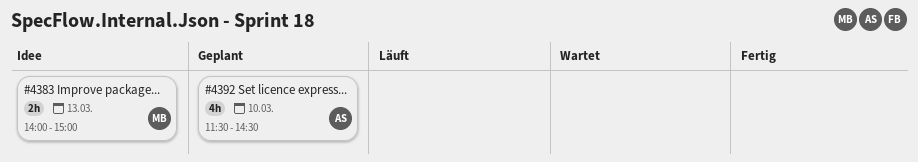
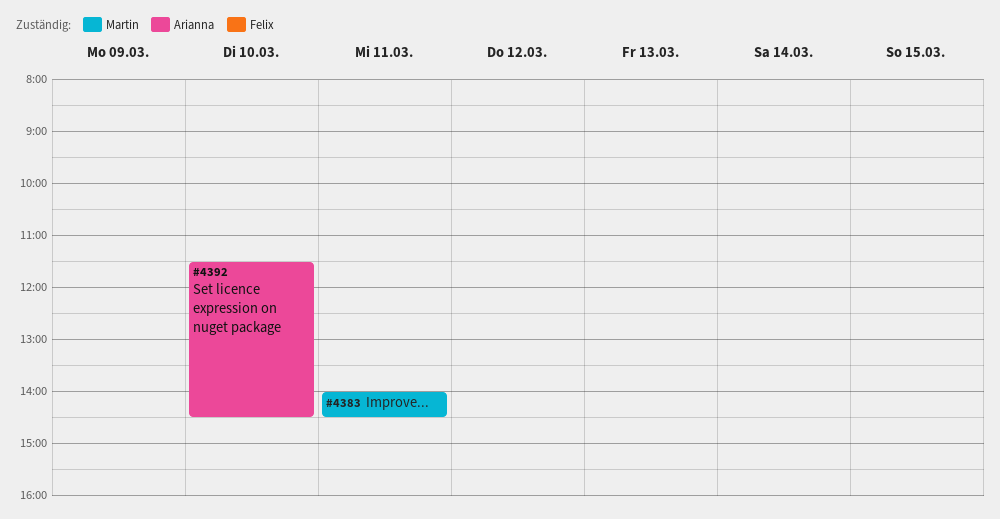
#4383, day: Mar 13 -> Mar 11
#4383, ends: 15:00 -> 14:30

